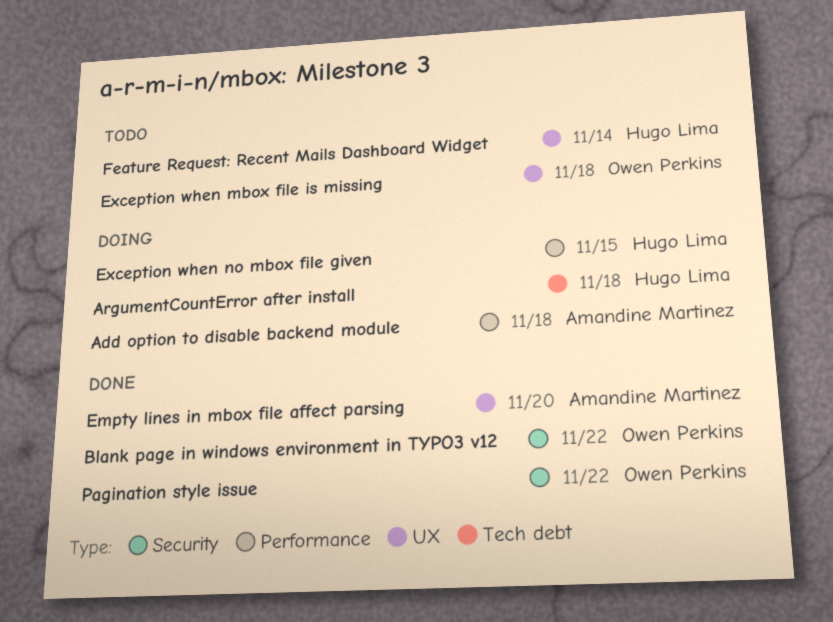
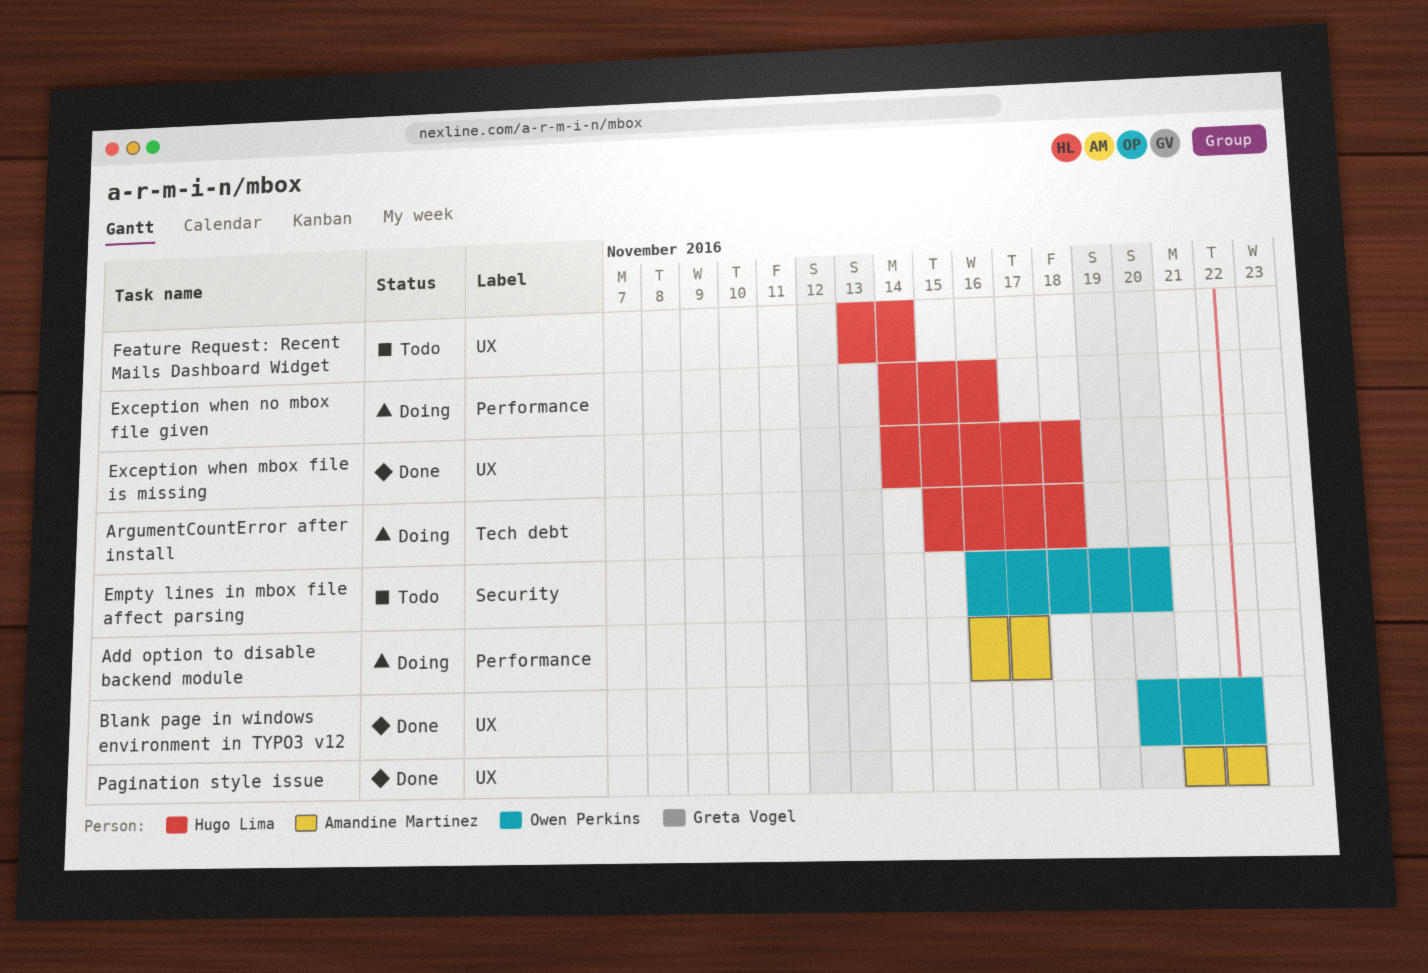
Add option to disable backend module, due: Nov 18 -> Nov 17
Blank page in windows environment in TYPO3 v12, label: Security -> UX
Empty lines in mbox file affect parsing, status: Done -> Todo
Empty lines in mbox file affect parsing, owner: Amandine Martinez -> Owen Perkins
Empty lines in mbox file affect parsing, label: UX -> Security
Exception when mbox file is missing, status: Todo -> Done
Exception when mbox file is missing, owner: Owen Perkins -> Hugo Lima
Exception when no mbox file given, due: Nov 15 -> Nov 16
Pagination style issue, owner: Owen Perkins -> Amandine Martinez
Pagination style issue, label: Security -> UX

